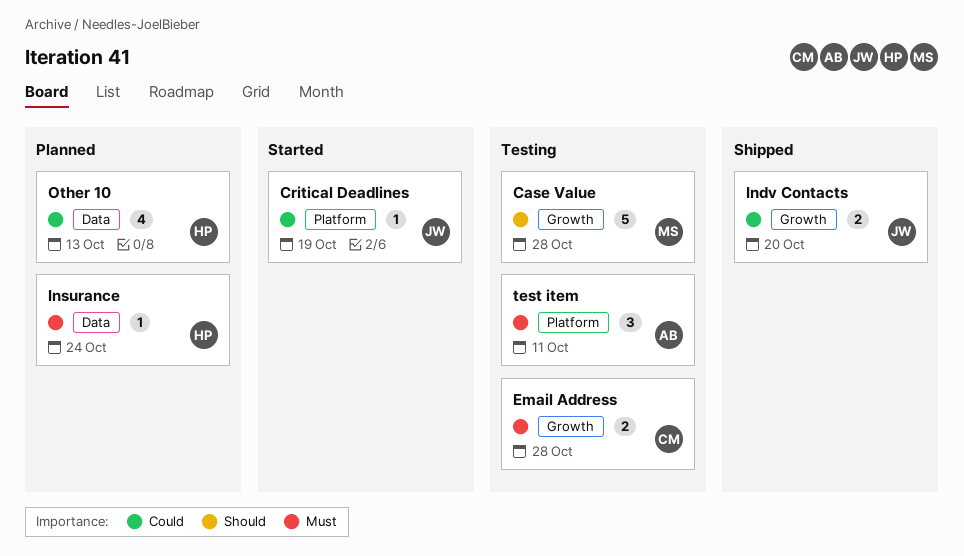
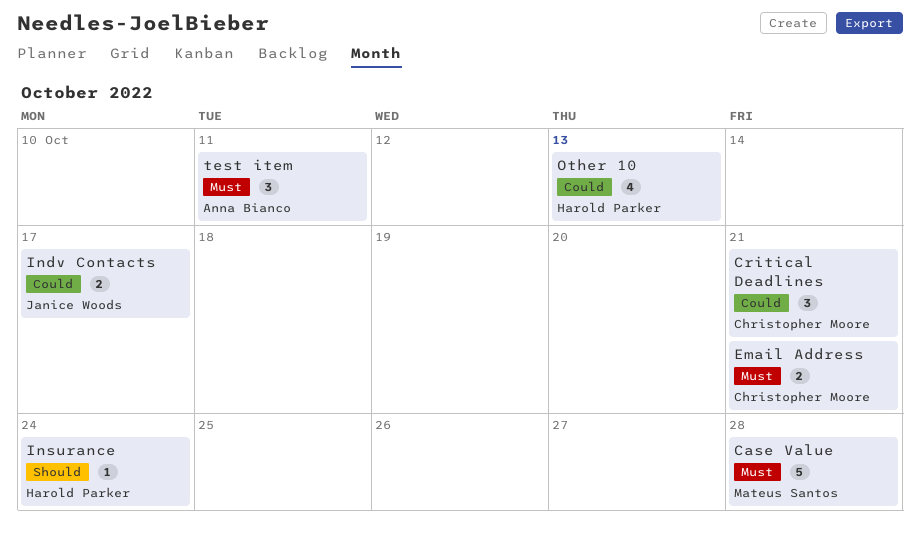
Case Value, priority: Should -> Must
Critical Deadlines, owner: Janice Woods -> Christopher Moore
Critical Deadlines, estimate: 1 -> 3
Critical Deadlines, due: Oct 19 -> Oct 21
Email Address, due: Oct 28 -> Oct 21
Indv Contacts, due: Oct 20 -> Oct 17
Insurance, priority: Must -> Should

